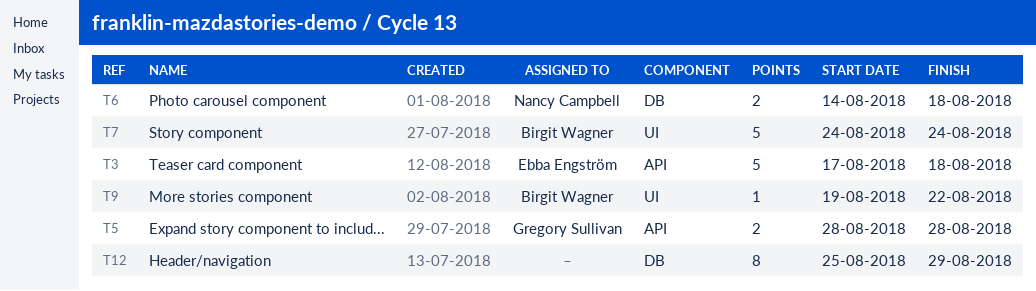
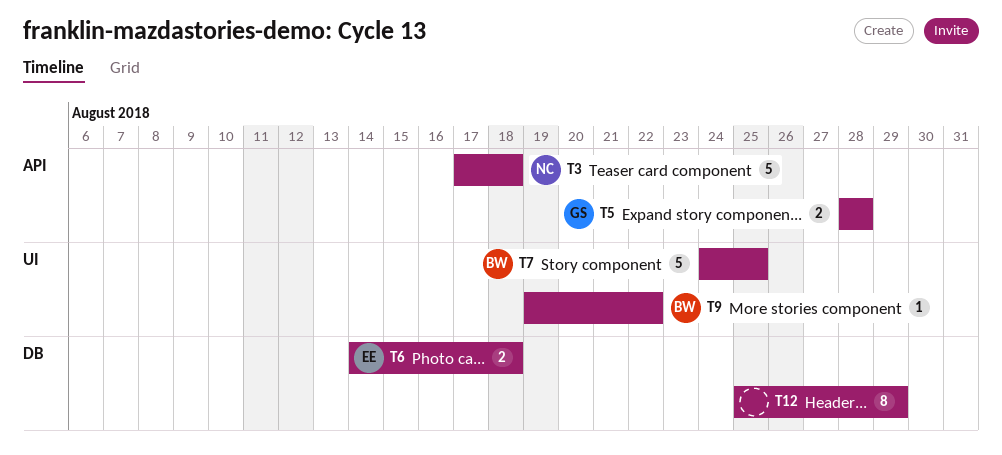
T3, owner: Ebba Engström -> Nancy Campbell
T6, owner: Nancy Campbell -> Ebba Engström
T7, due: Aug 24 -> Aug 25

